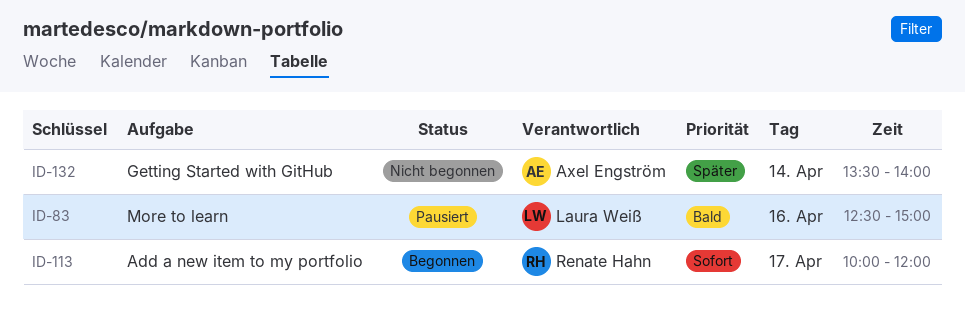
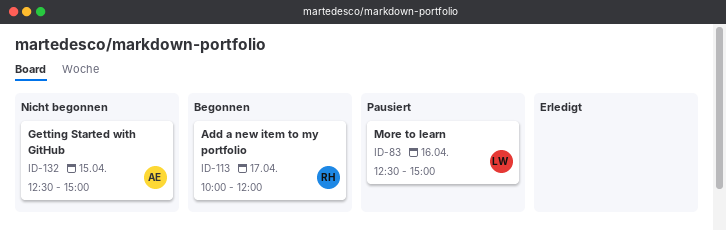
ID-132, day: Apr 14 -> Apr 15
ID-132, begins: 13:30 -> 12:30
ID-132, ends: 14:00 -> 15:00

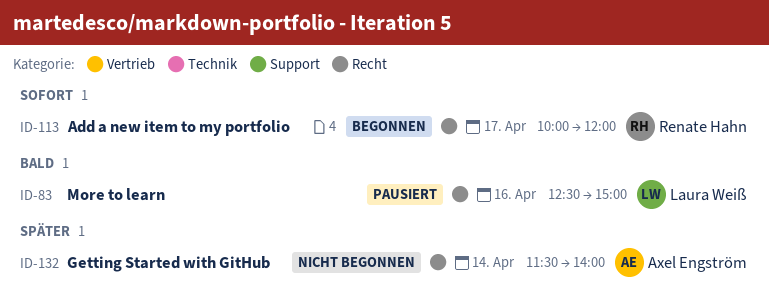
ID-132, day: Apr 15 -> Apr 14
ID-132, begins: 12:30 -> 11:30
ID-132, ends: 15:00 -> 14:00

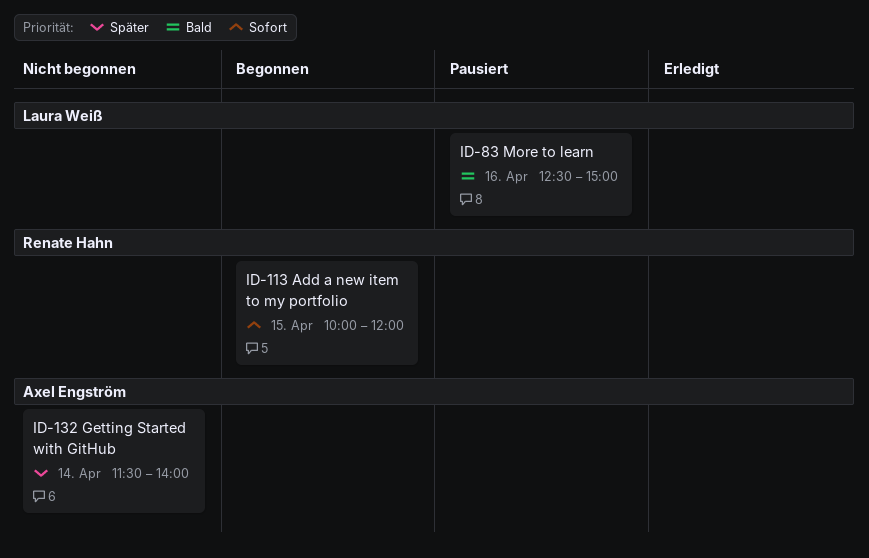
ID-113, day: Apr 17 -> Apr 15

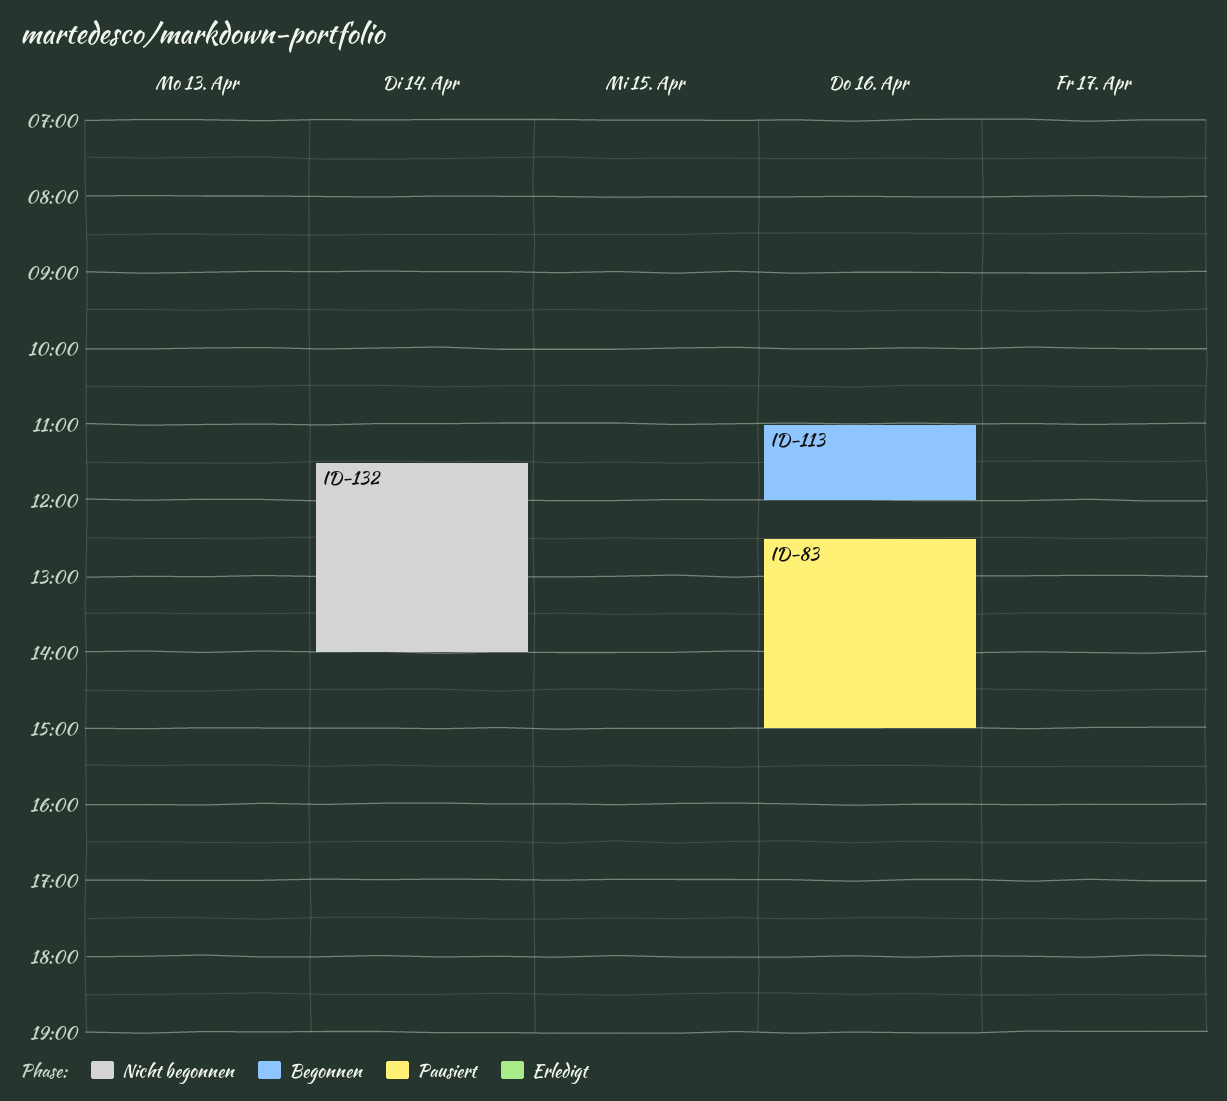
ID-113, day: Apr 15 -> Apr 16
ID-113, begins: 10:00 -> 11:00

